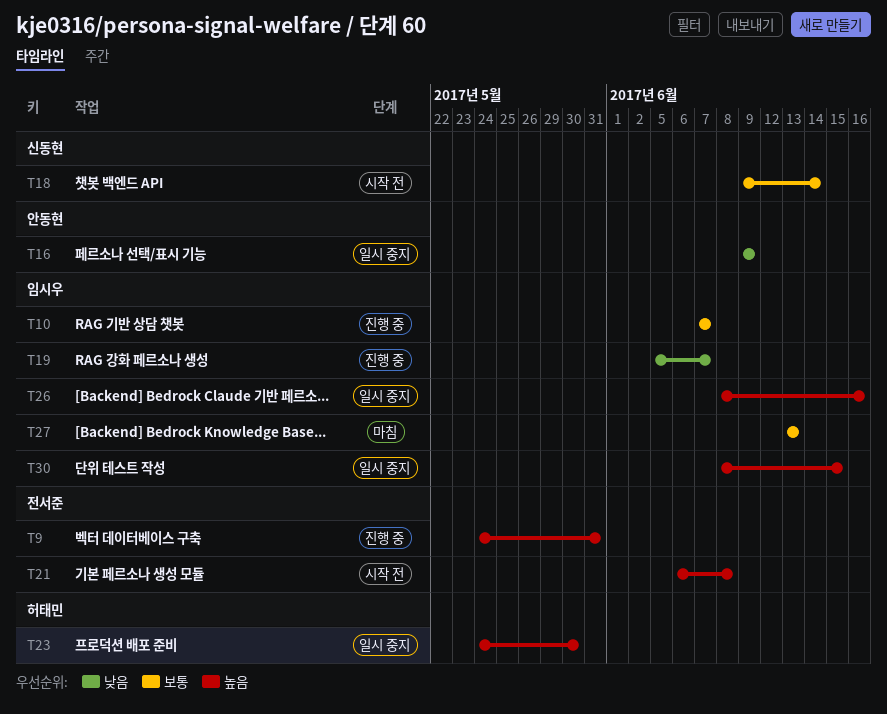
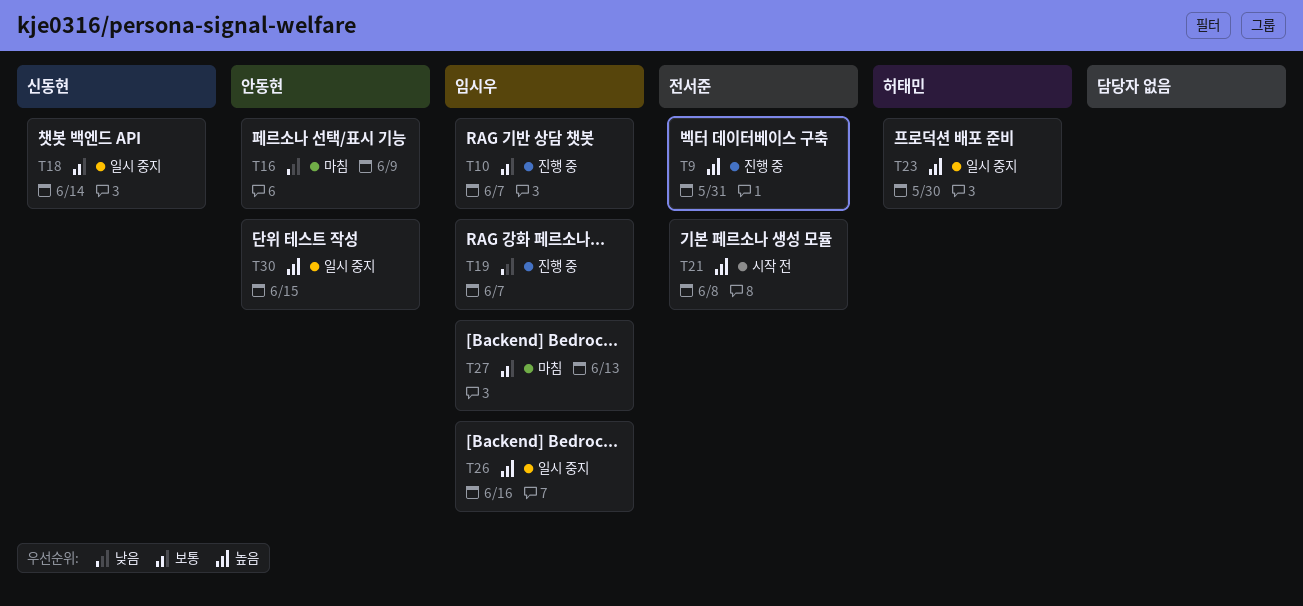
T16, status: 일시 중지 -> 마침
T18, status: 시작 전 -> 일시 중지
T30, owner: 임시우 -> 안동현

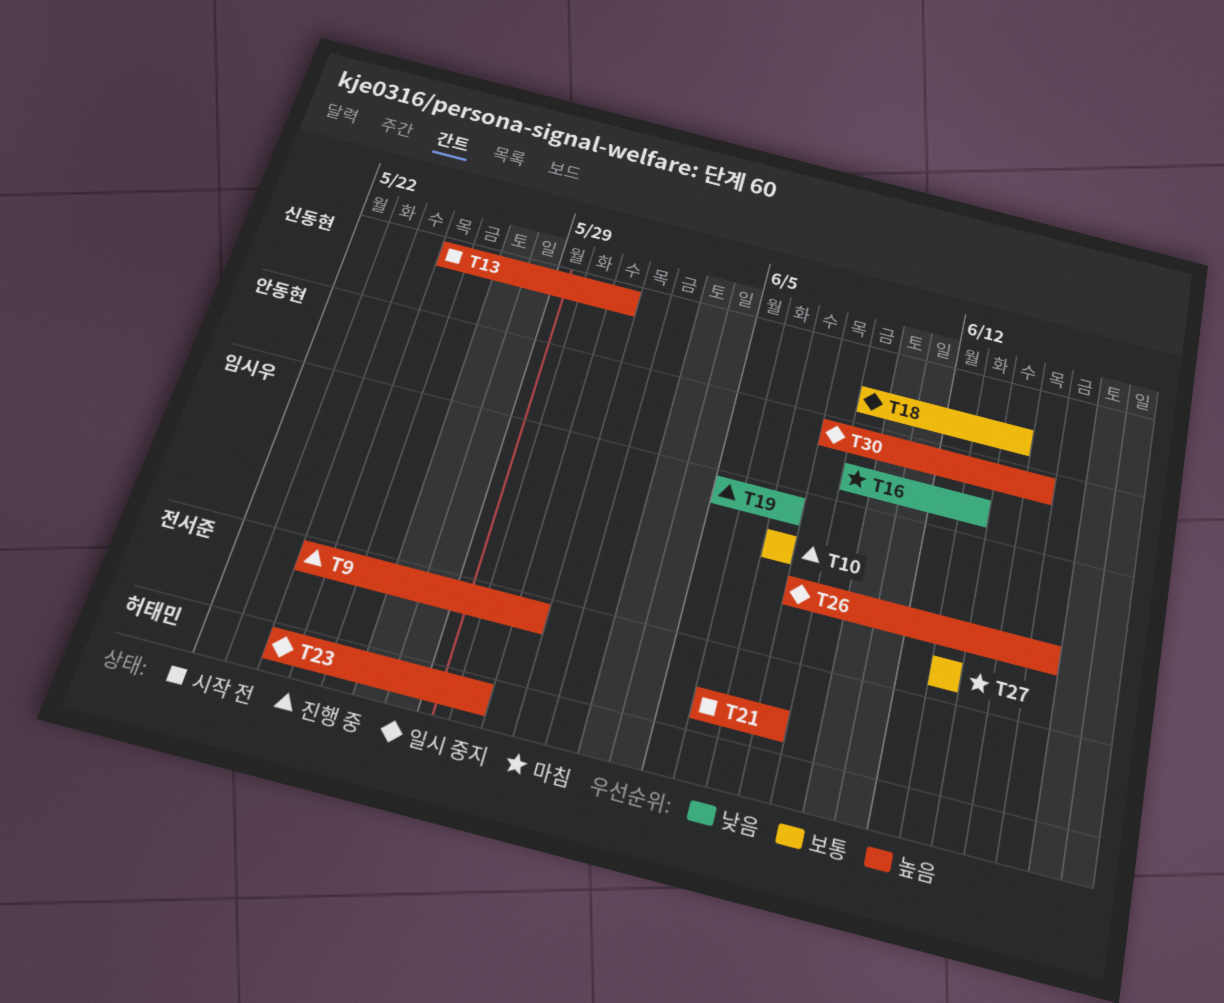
T13: none -> present
T16, due: Jun 9 -> Jun 13

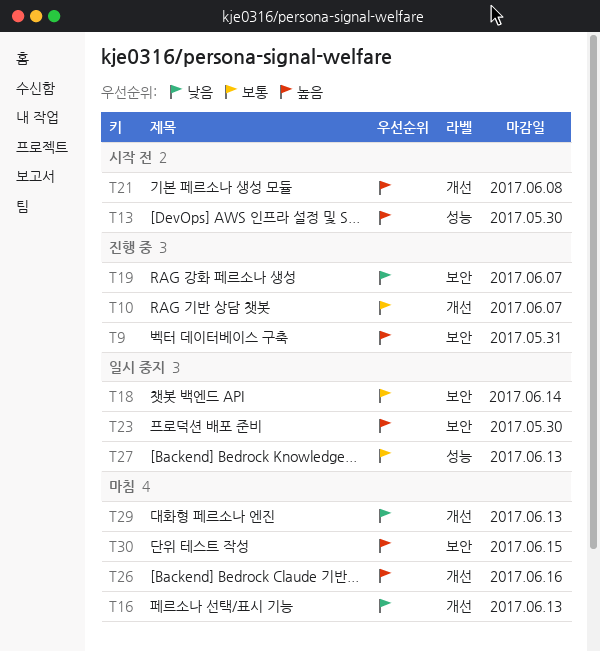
T13, due: May 31 -> May 30
T26, status: 일시 중지 -> 마침
T27, status: 마침 -> 일시 중지
T29: none -> present
T30, status: 일시 중지 -> 마침

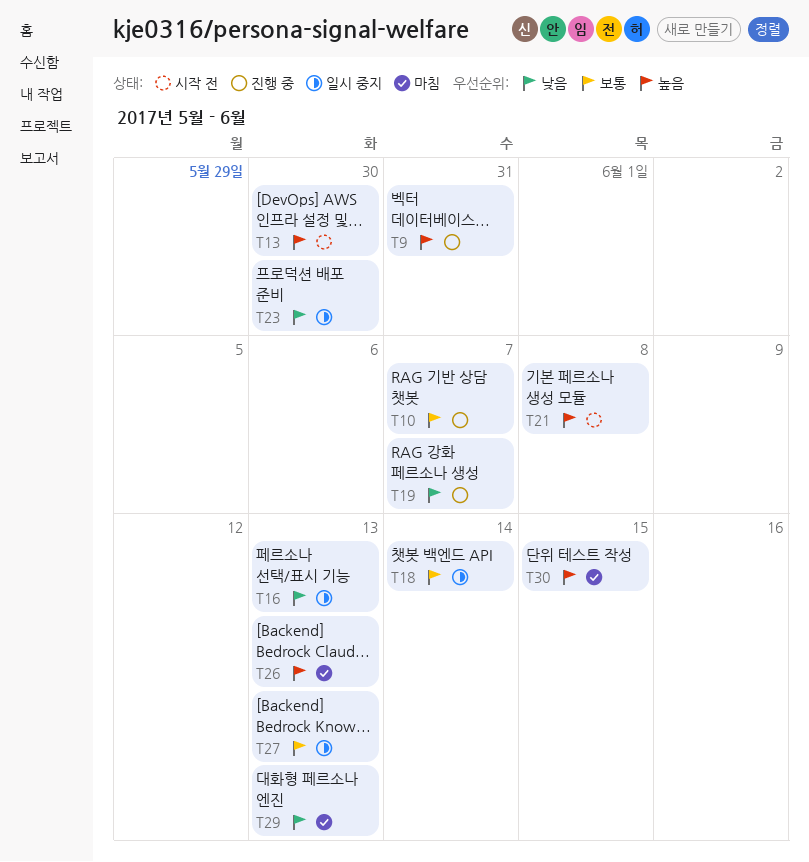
T16, status: 마침 -> 일시 중지
T23, priority: 높음 -> 낮음
T26, due: Jun 16 -> Jun 13

